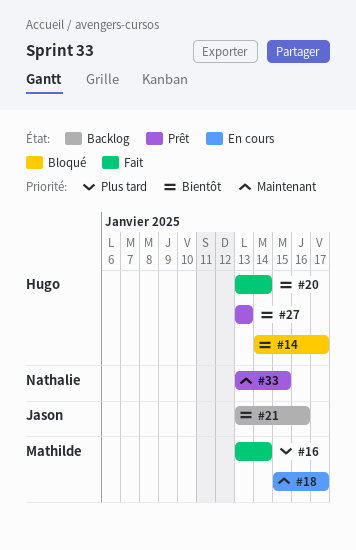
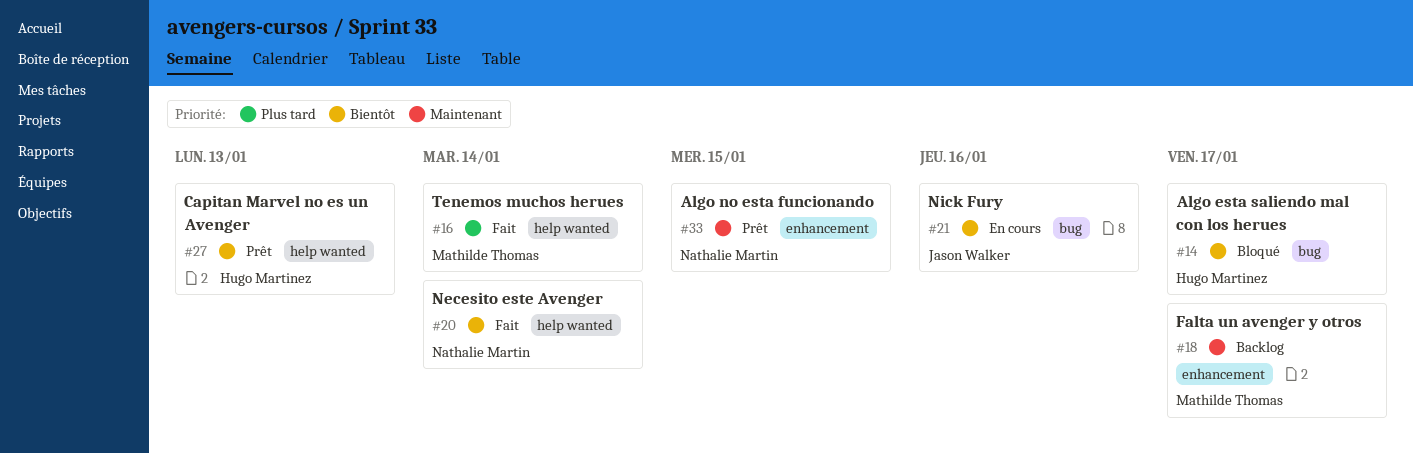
#18, status: En cours -> Backlog
#20, owner: Hugo Martinez -> Nathalie Martin
#21, status: Backlog -> En cours

